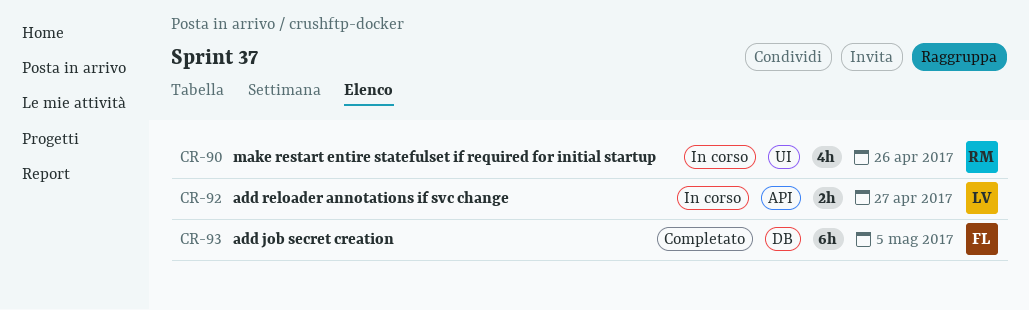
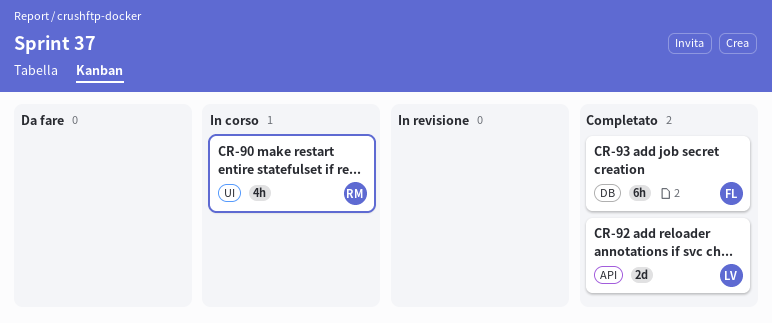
CR-92, status: In corso -> Completato
CR-92, estimate: 2h -> 2d

